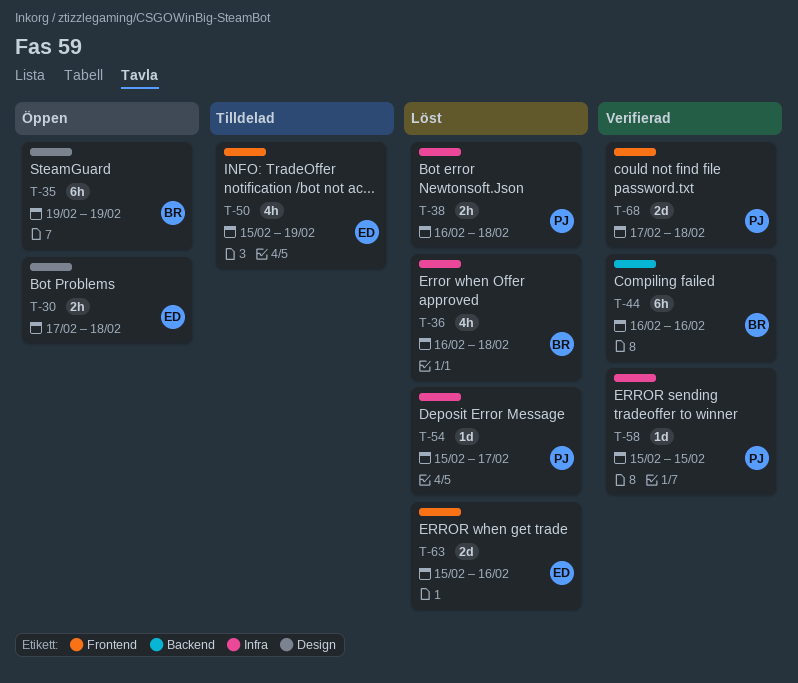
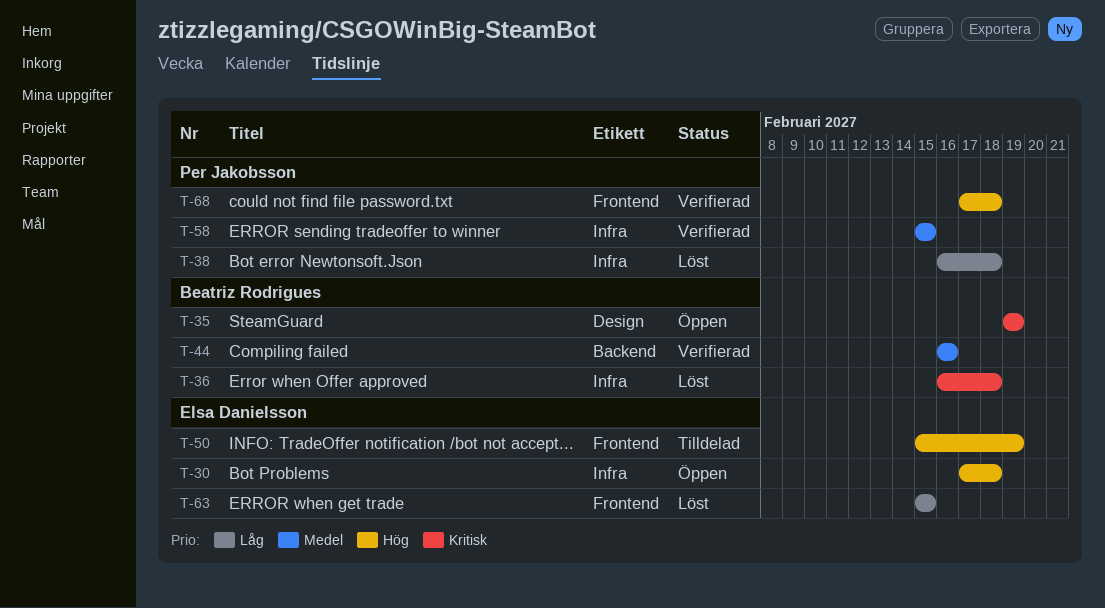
T-30, label: Design -> Infra
T-54: present -> none
T-63, due: Feb 16 -> Feb 15

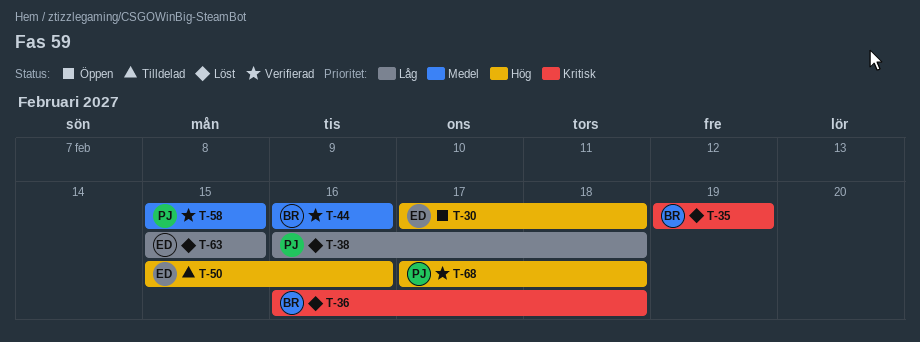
T-35, status: Öppen -> Löst
T-50, due: Feb 19 -> Feb 16

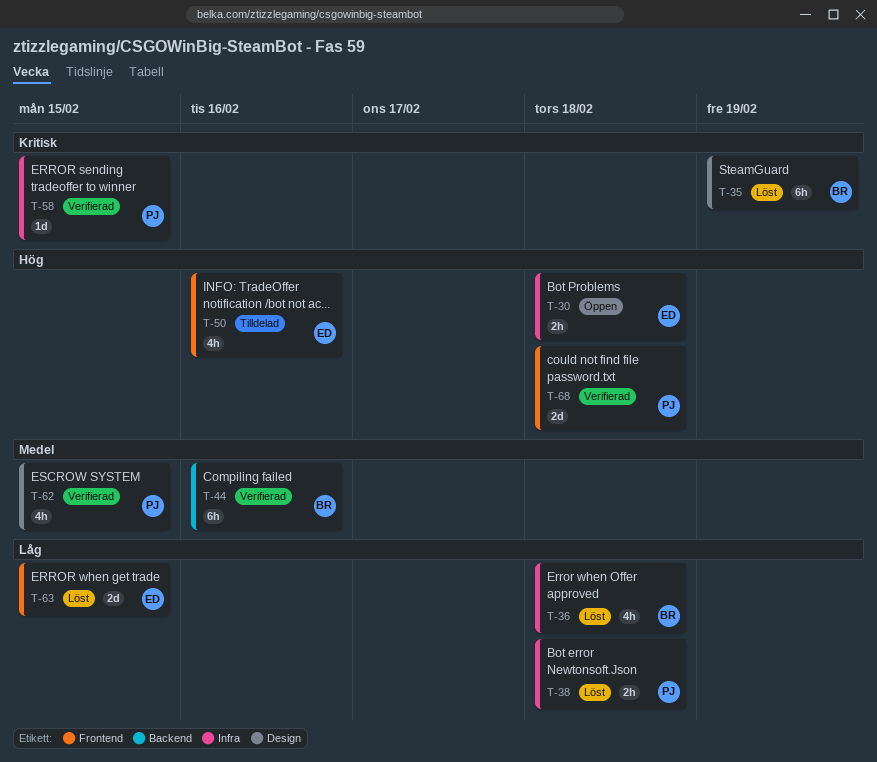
T-36, priority: Kritisk -> Låg
T-58, priority: Medel -> Kritisk
T-62: none -> present

